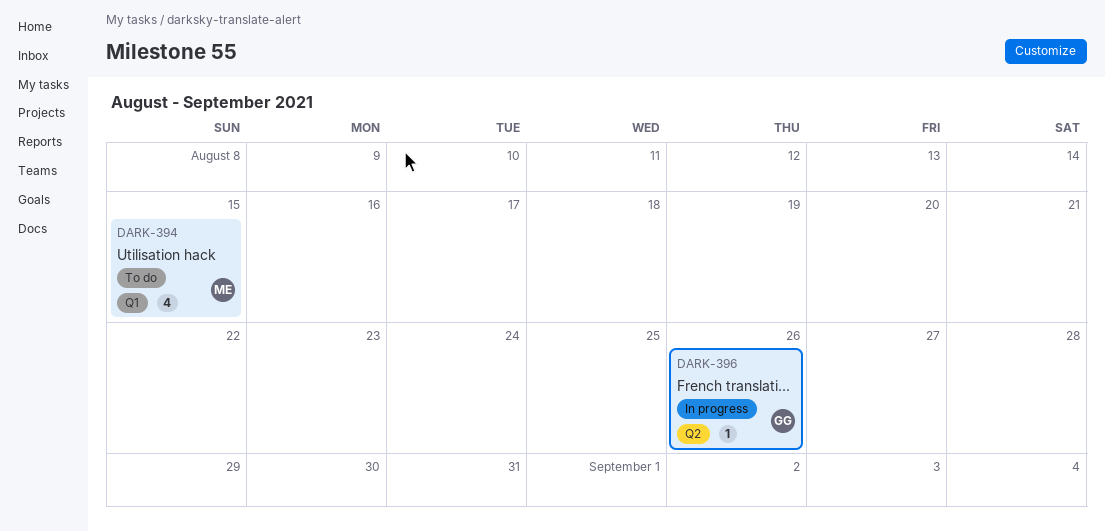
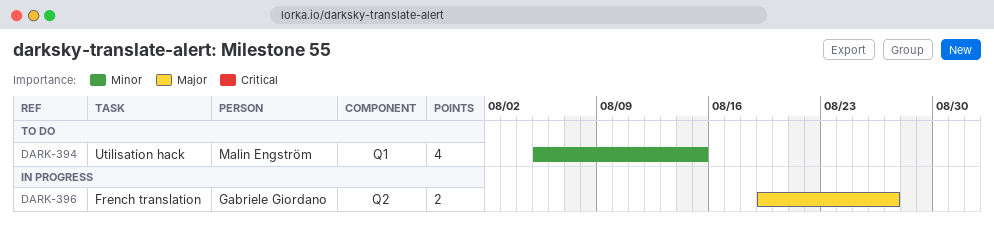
DARK-396, estimate: 1 -> 2
DARK-396, due: Aug 26 -> Aug 27

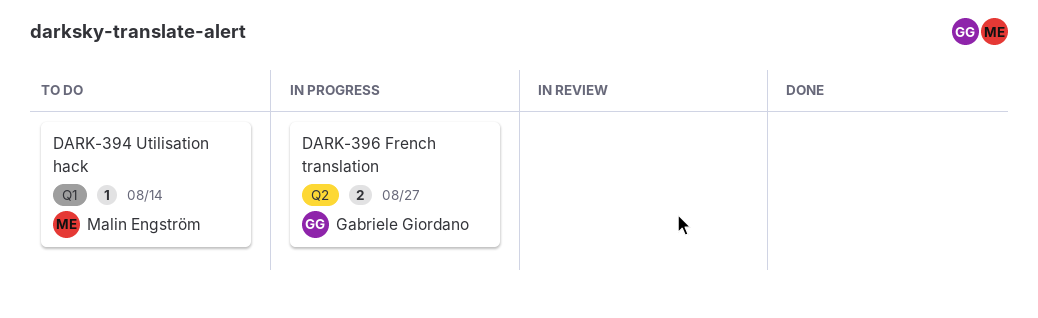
DARK-394, estimate: 4 -> 1
DARK-394, due: Aug 15 -> Aug 14

